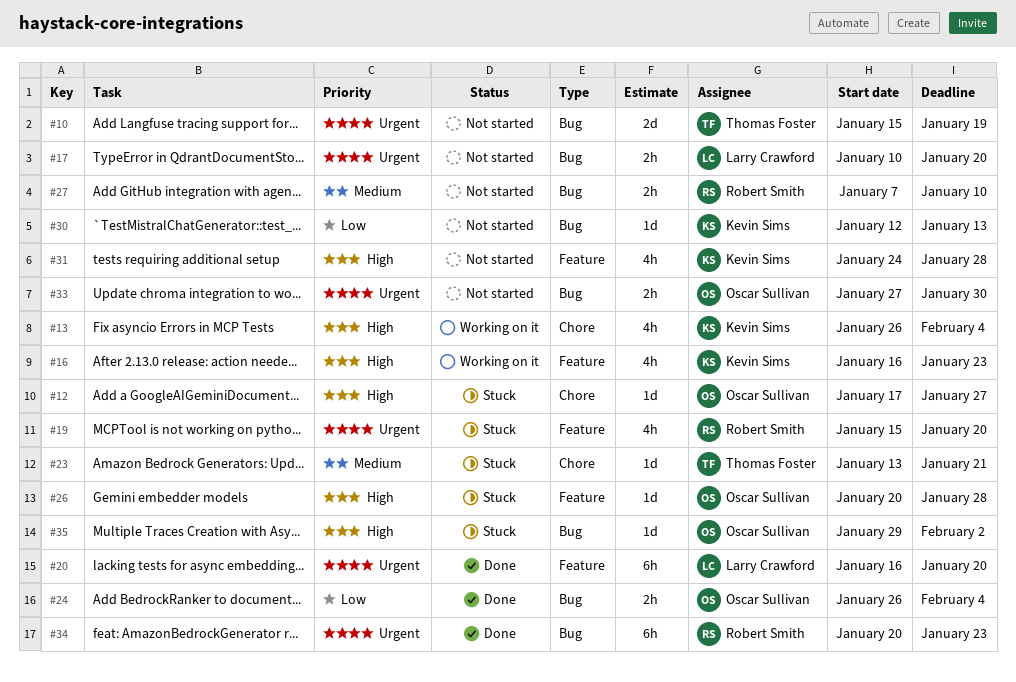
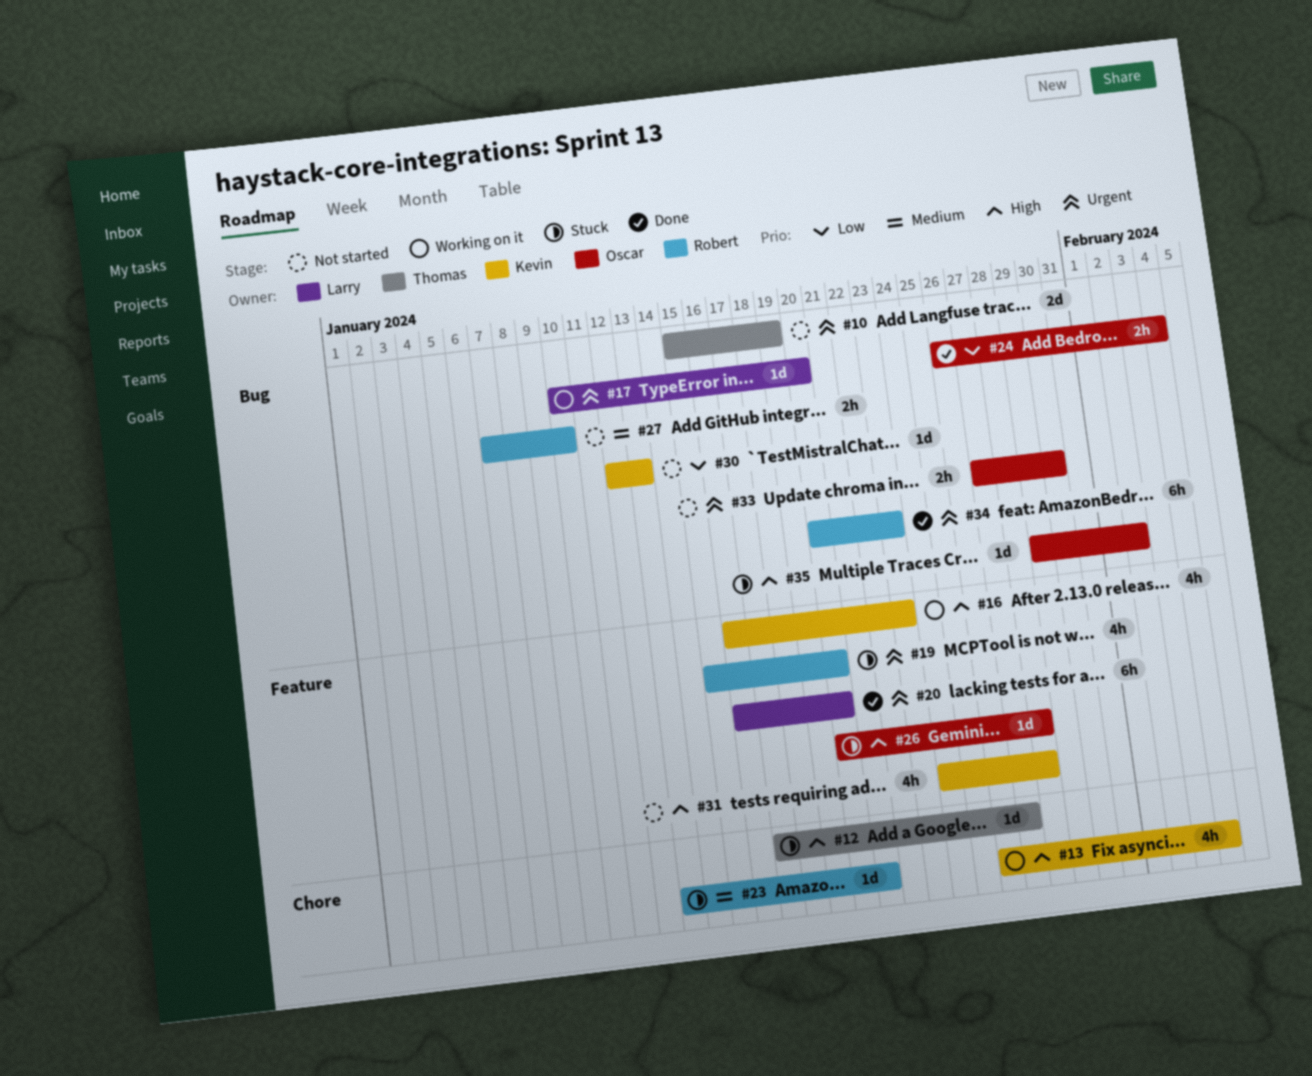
#12, owner: Oscar Sullivan -> Thomas Foster
#17, status: Not started -> Working on it
#17, estimate: 2h -> 1d
#23, owner: Thomas Foster -> Robert Smith

